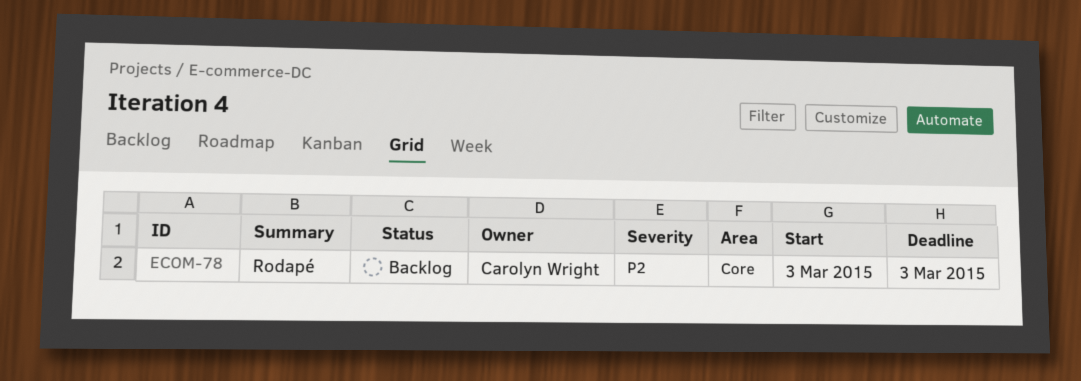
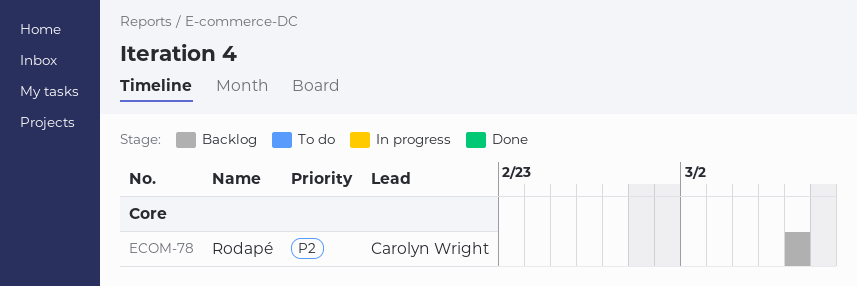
ECOM-78, start: Mar 3 -> Mar 6
ECOM-78, due: Mar 3 -> Mar 6

